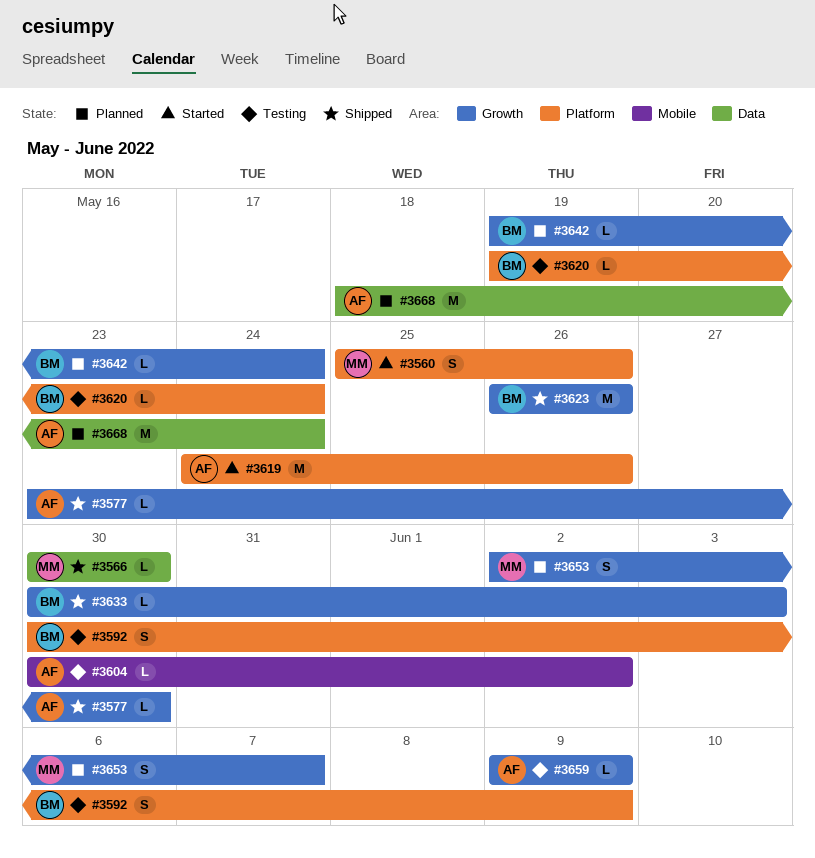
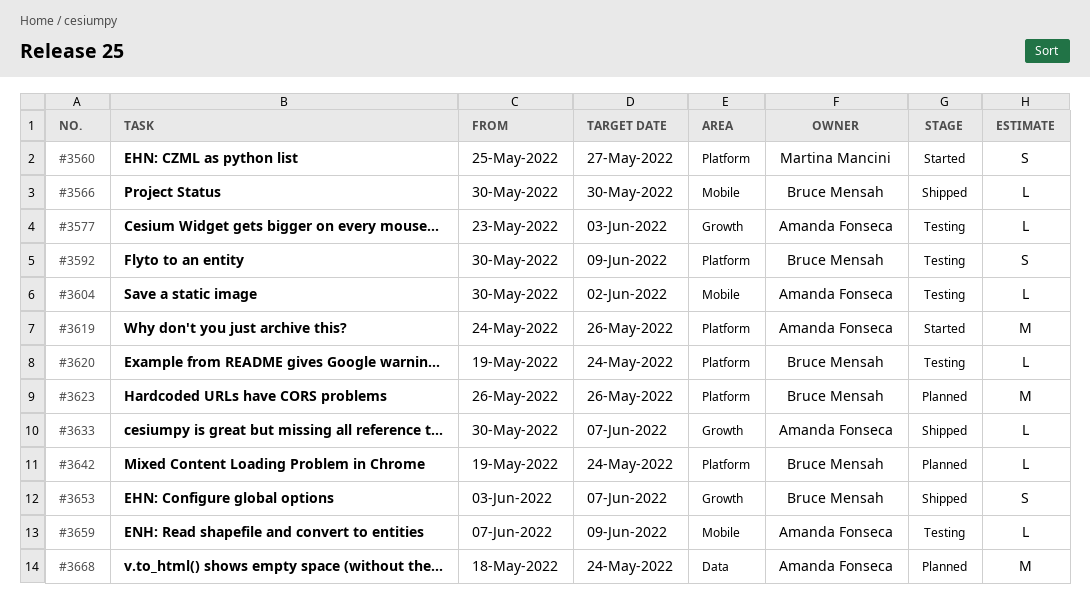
#3560, due: May 26 -> May 27
#3566, owner: Martina Mancini -> Bruce Mensah
#3566, label: Data -> Mobile
#3577, status: Shipped -> Testing
#3577, due: May 30 -> Jun 3
#3623, status: Shipped -> Planned
#3623, label: Growth -> Platform
#3633, owner: Bruce Mensah -> Amanda Fonseca
#3633, due: Jun 3 -> Jun 7
#3642, label: Growth -> Platform
#3653, status: Planned -> Shipped
#3653, owner: Martina Mancini -> Bruce Mensah
#3653, start: Jun 2 -> Jun 3
#3659, label: Growth -> Mobile
#3659, start: Jun 9 -> Jun 7

